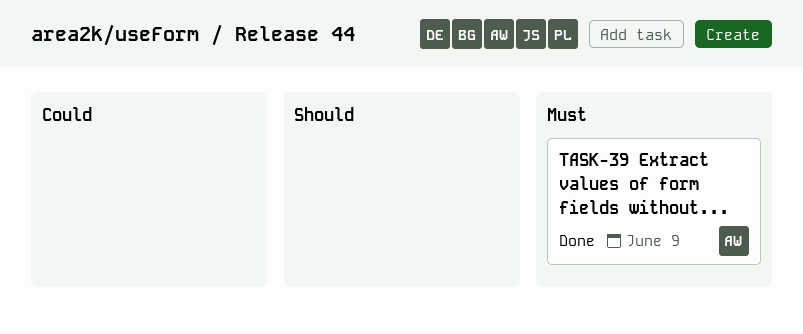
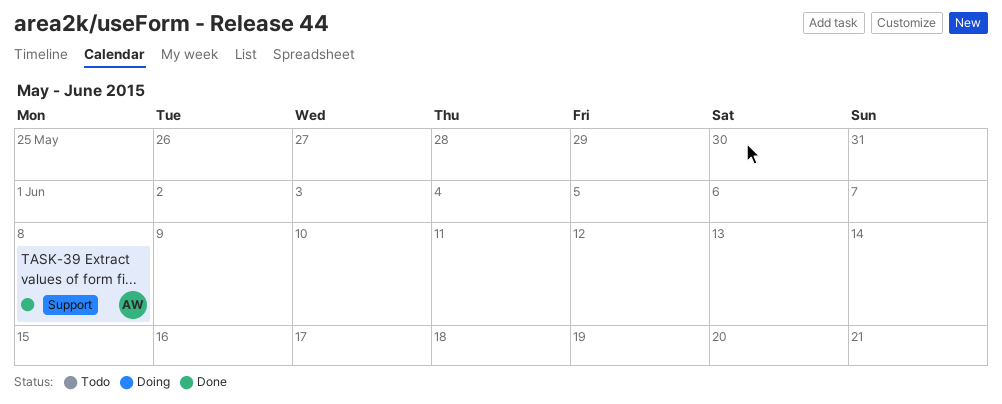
TASK-39, due: Jun 9 -> Jun 8

